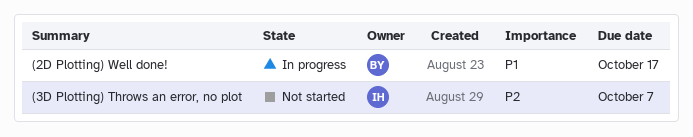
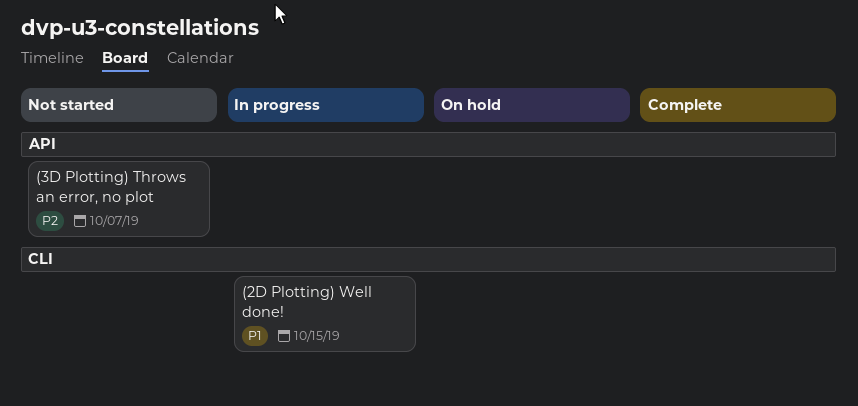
(2D Plotting) Well done!, due: Oct 17 -> Oct 15

